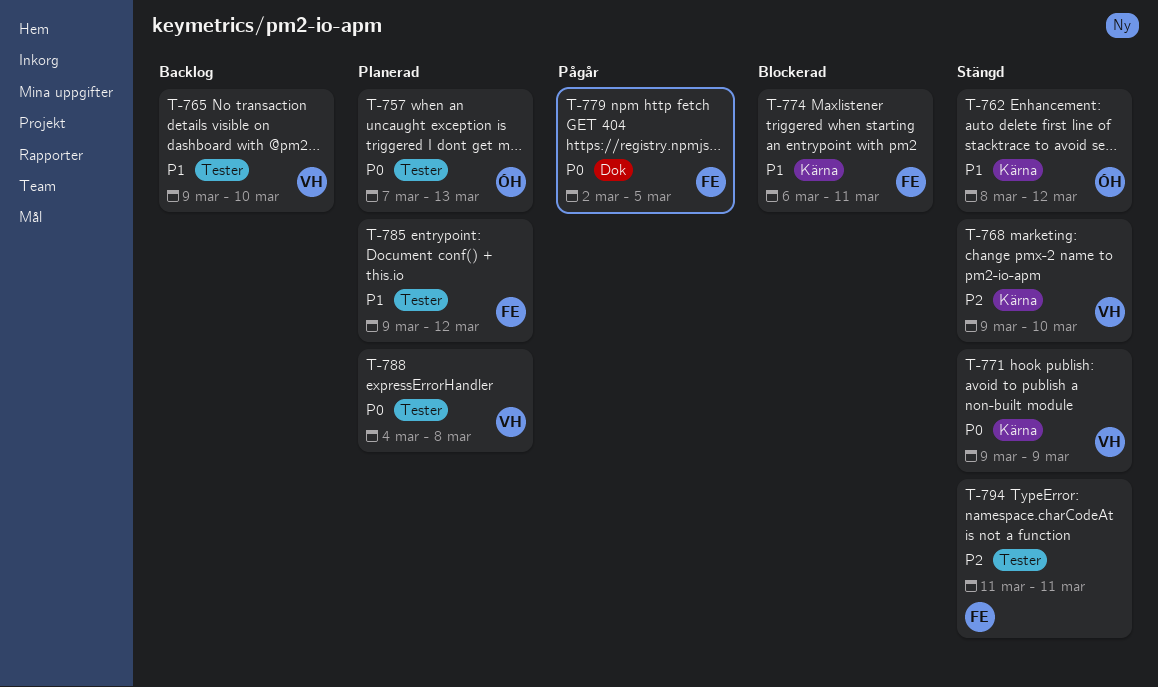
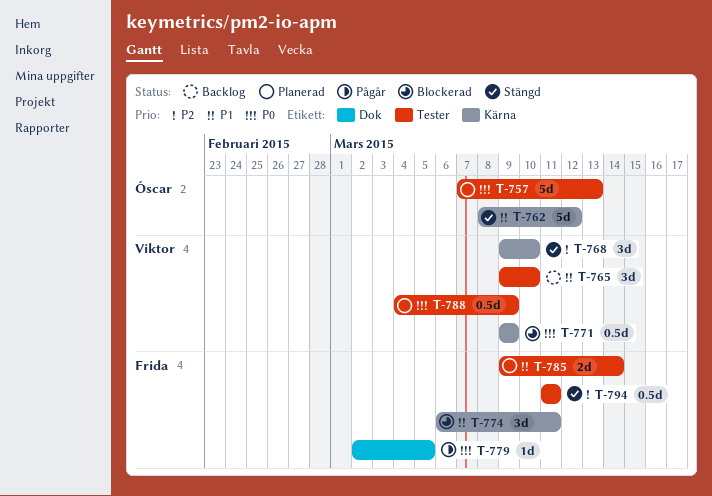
T-771, status: Stängd -> Blockerad
T-785, due: Mar 12 -> Mar 14
T-788, due: Mar 8 -> Mar 9

